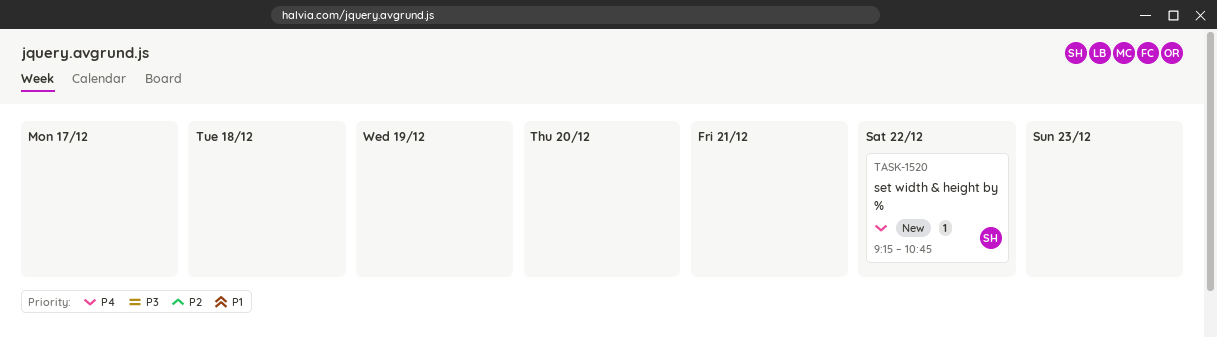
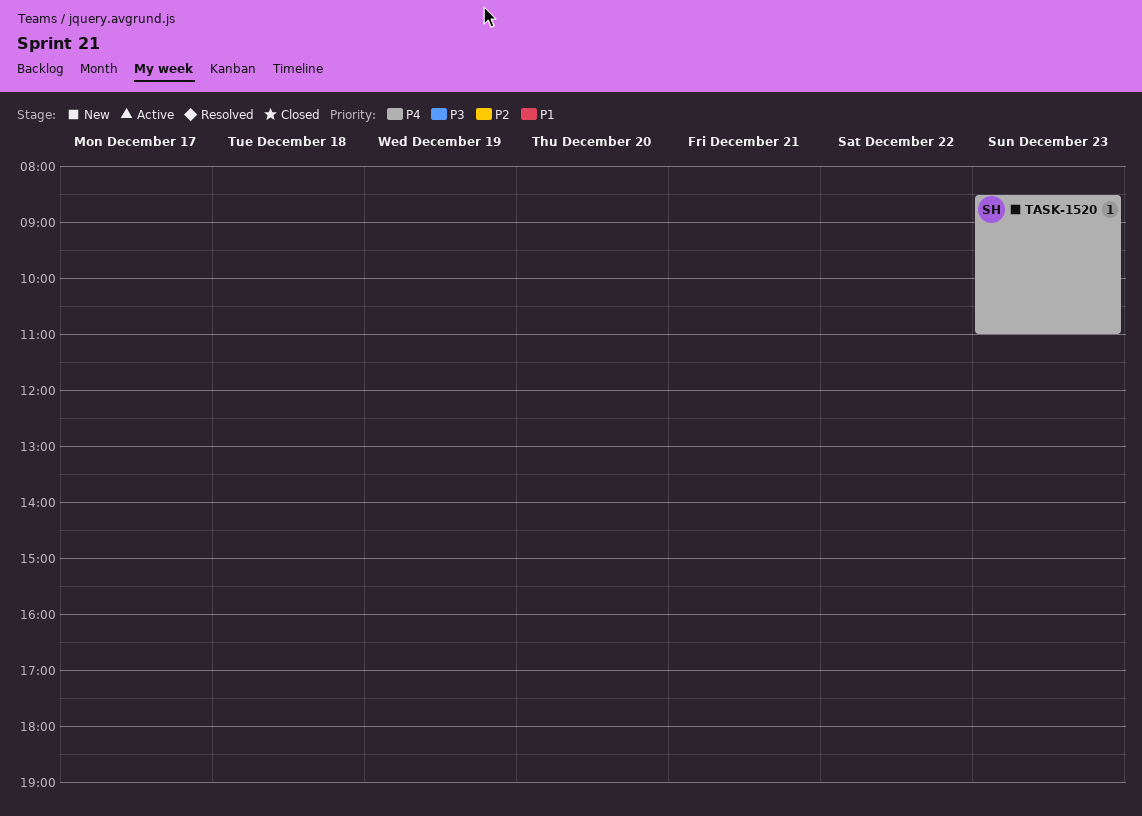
TASK-1520, day: Dec 22 -> Dec 23
TASK-1520, begins: 09:15 -> 08:30
TASK-1520, ends: 10:45 -> 11:00

